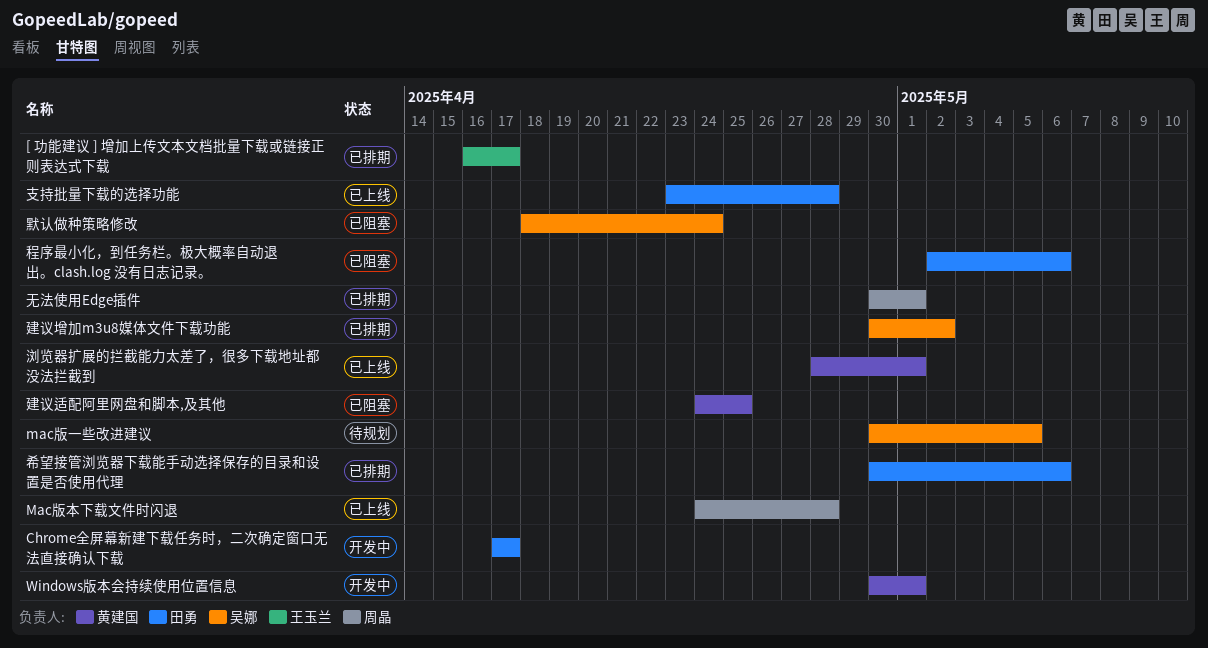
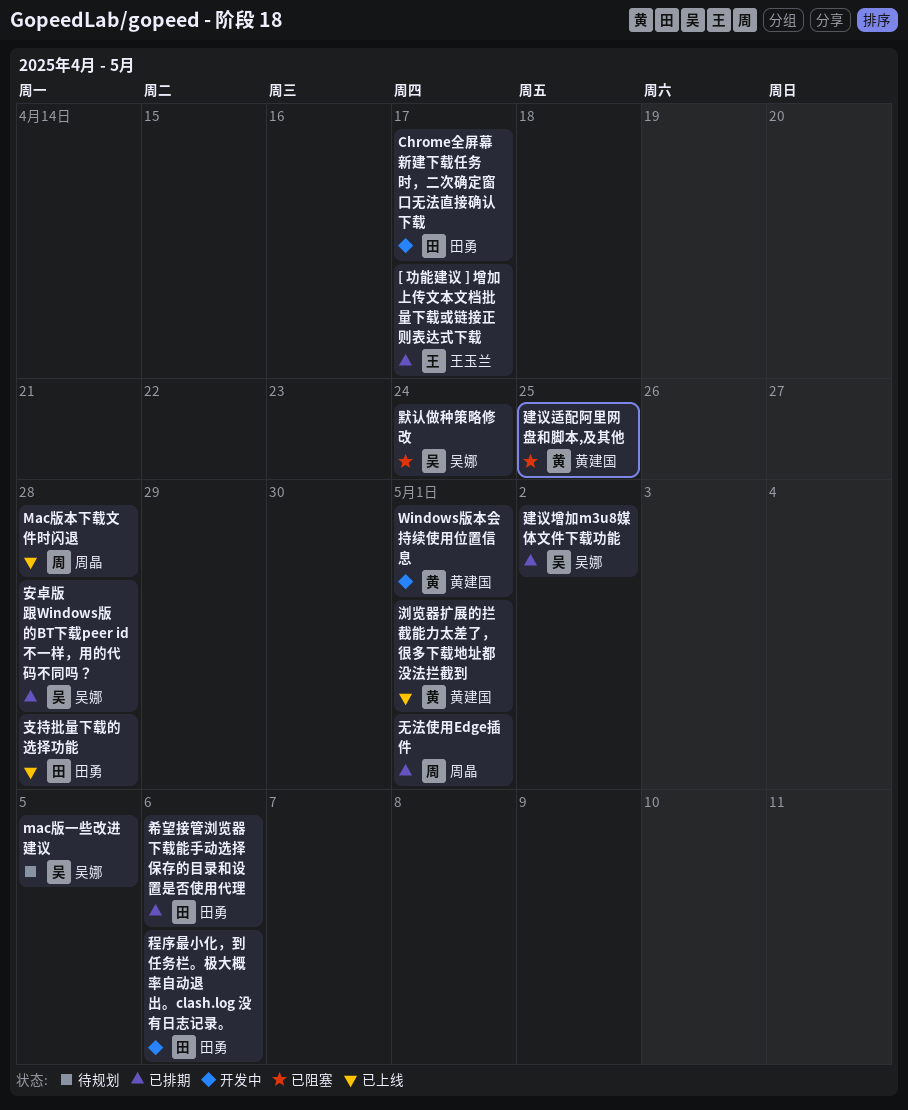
安卓版跟Windows版的BT下载peer id不一样，用的代码不同吗？: none -> present
程序最小化，到任务栏。极大概率自动退出。clash.log 没有日志记录。, status: 已阻塞 -> 开发中

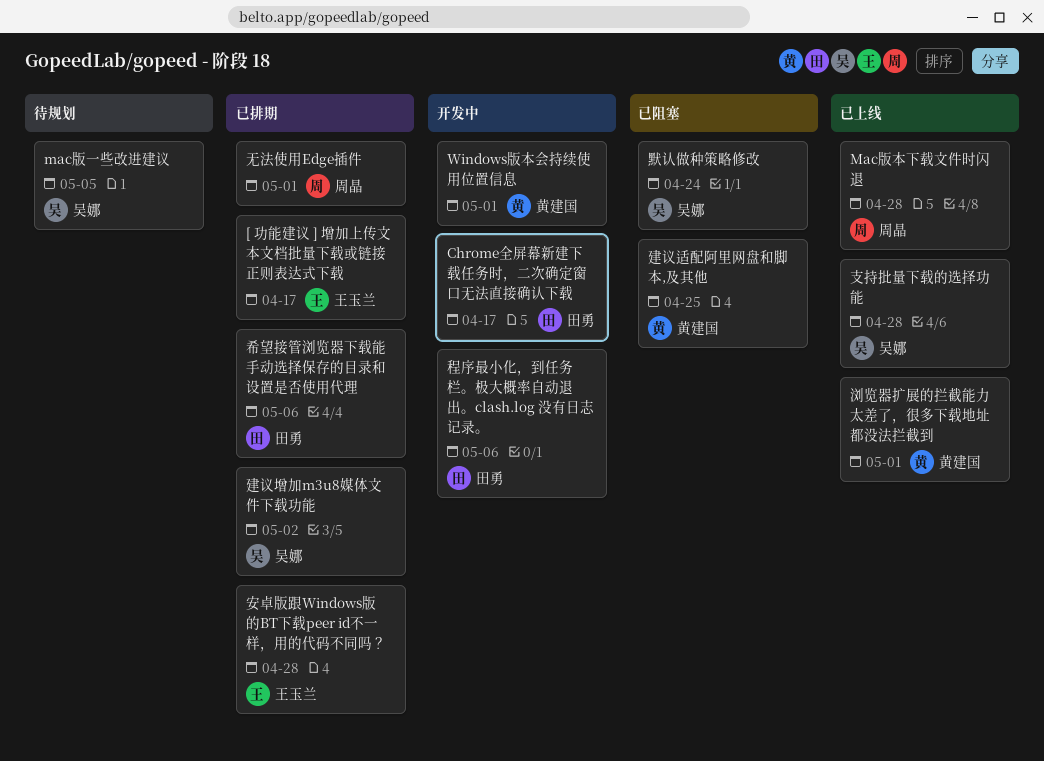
安卓版跟Windows版的BT下载peer id不一样，用的代码不同吗？, owner: 吴娜 -> 王玉兰
支持批量下载的选择功能, owner: 田勇 -> 吴娜

